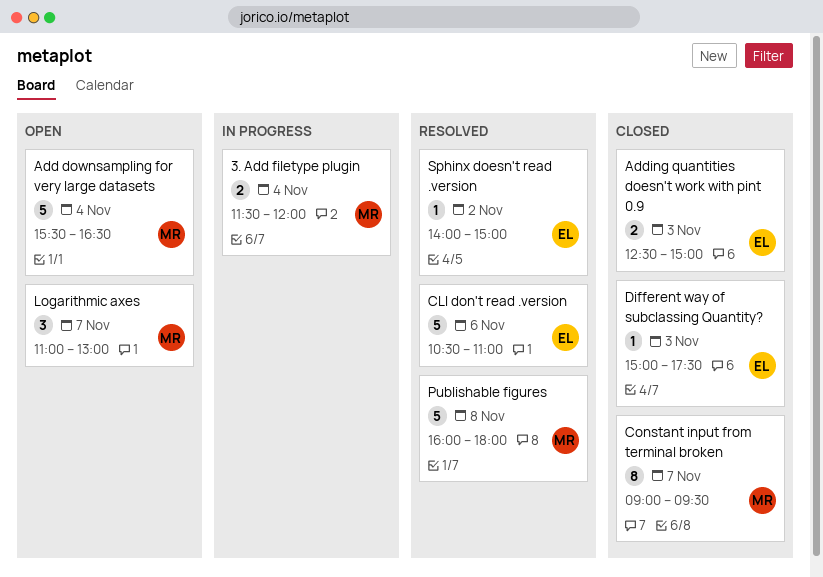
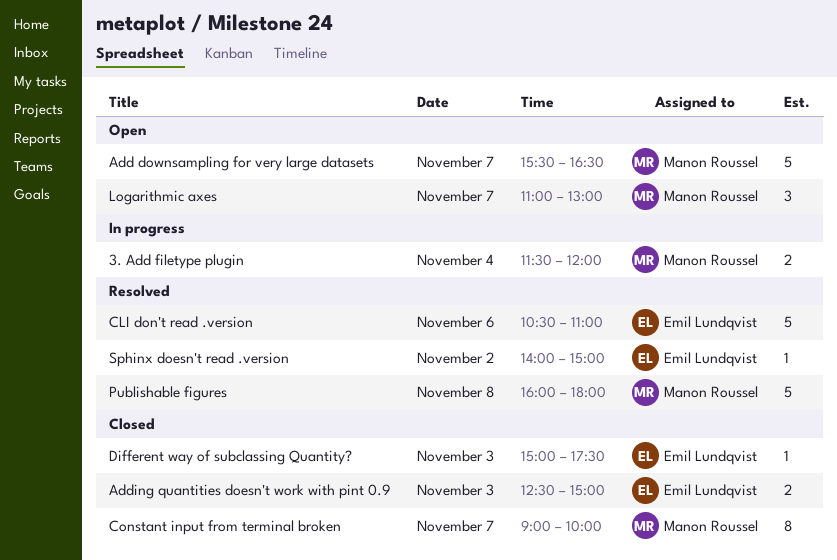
Add downsampling for very large datasets, day: Nov 4 -> Nov 7
Constant input from terminal broken, ends: 09:30 -> 10:00

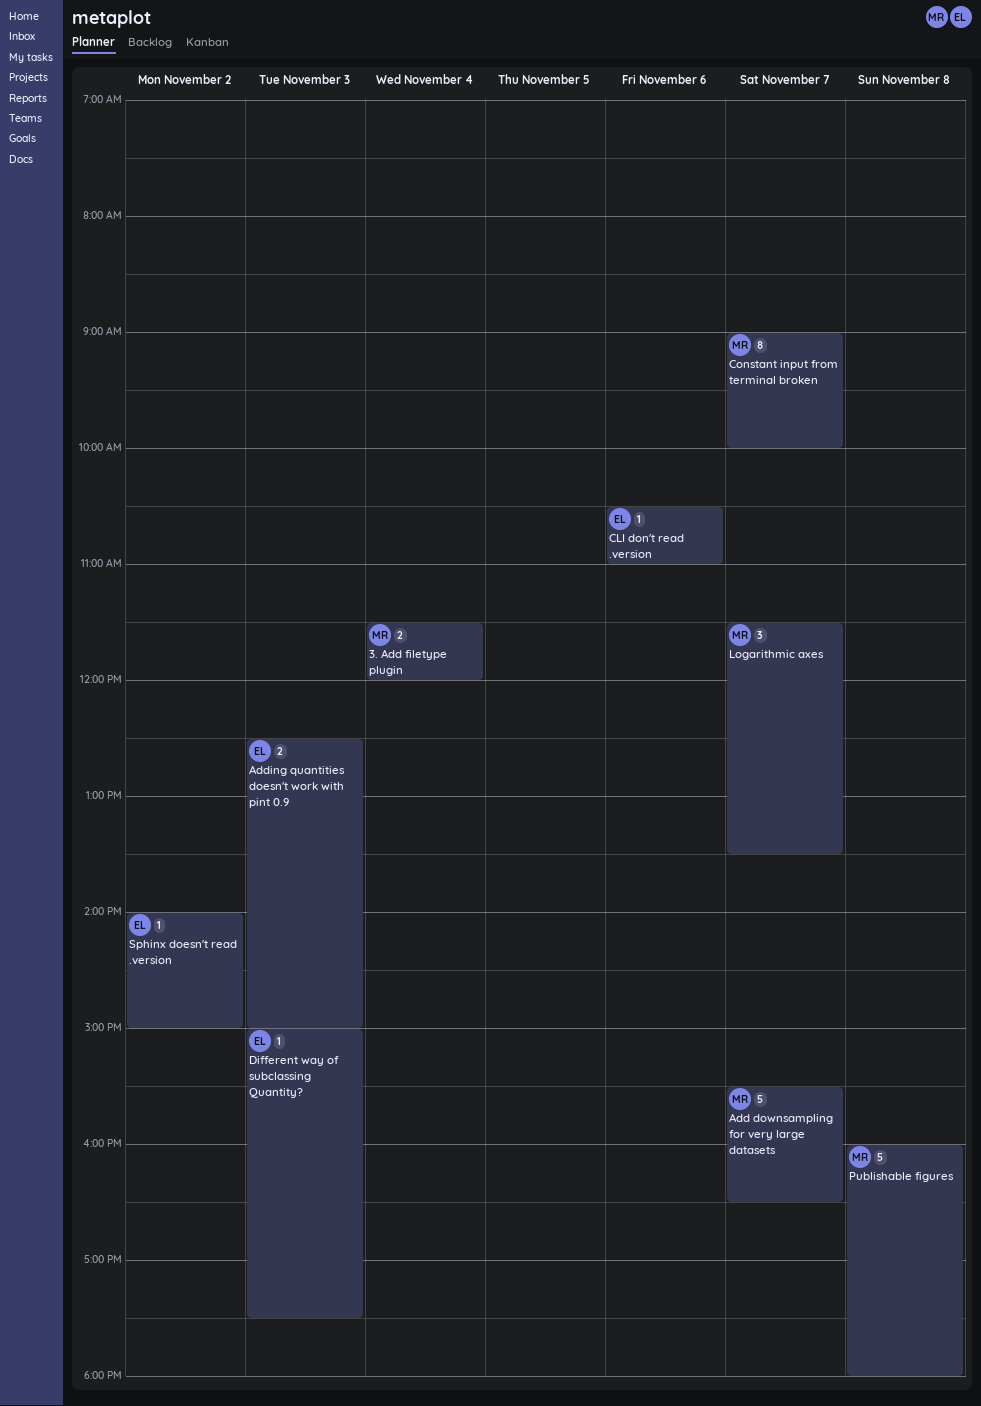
CLI don't read .version, estimate: 5 -> 1
Logarithmic axes, begins: 11:00 -> 11:30
Logarithmic axes, ends: 13:00 -> 13:30

